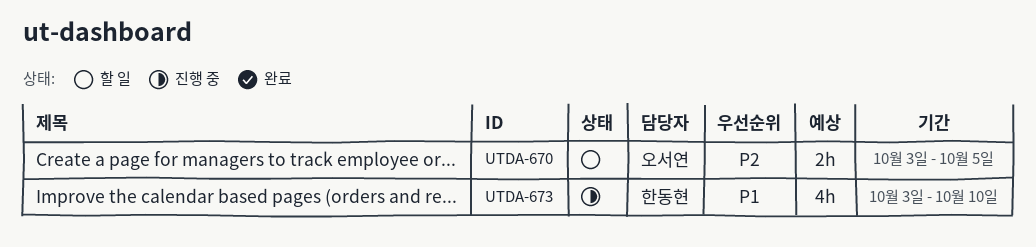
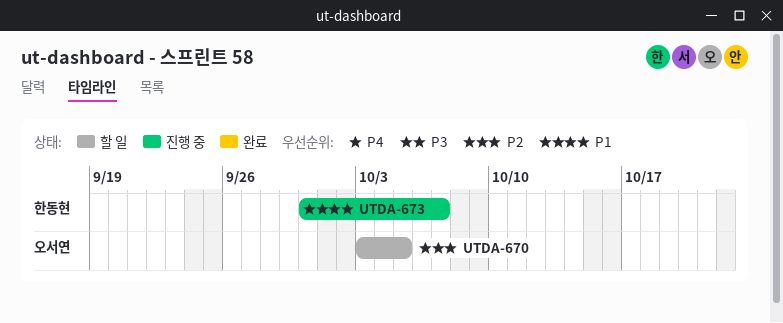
UTDA-673, start: Oct 3 -> Sep 30
UTDA-673, due: Oct 10 -> Oct 7

